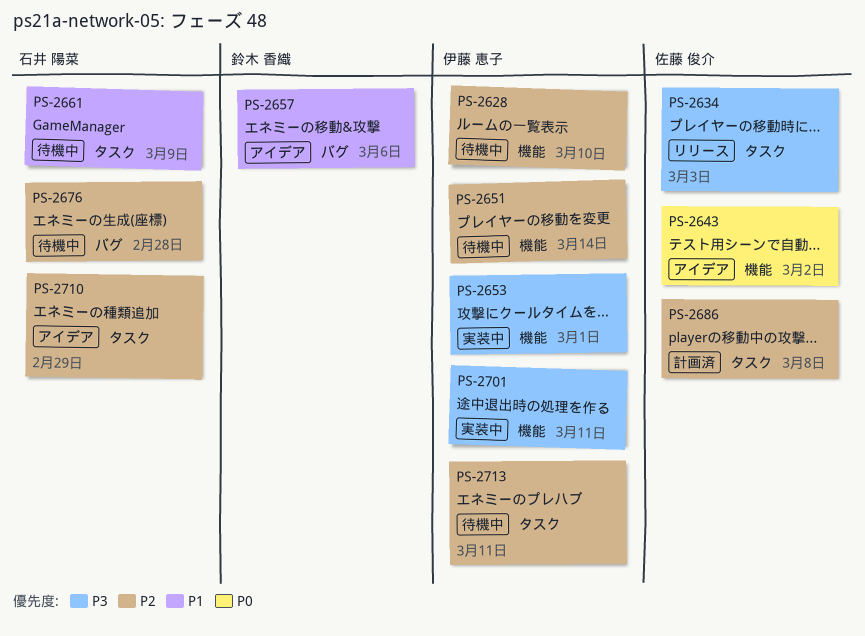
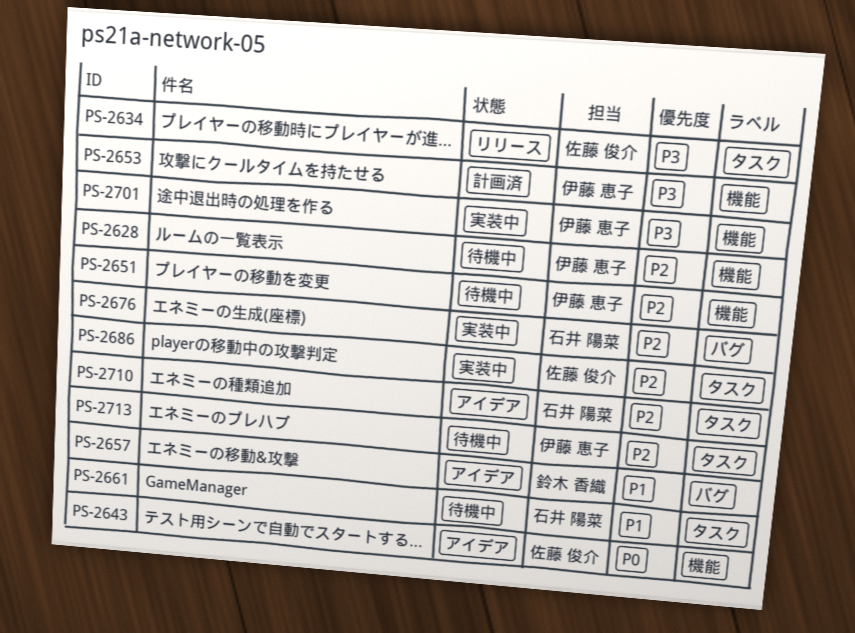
PS-2653, status: 実装中 -> 計画済
PS-2676, status: 待機中 -> 実装中
PS-2686, status: 計画済 -> 実装中

